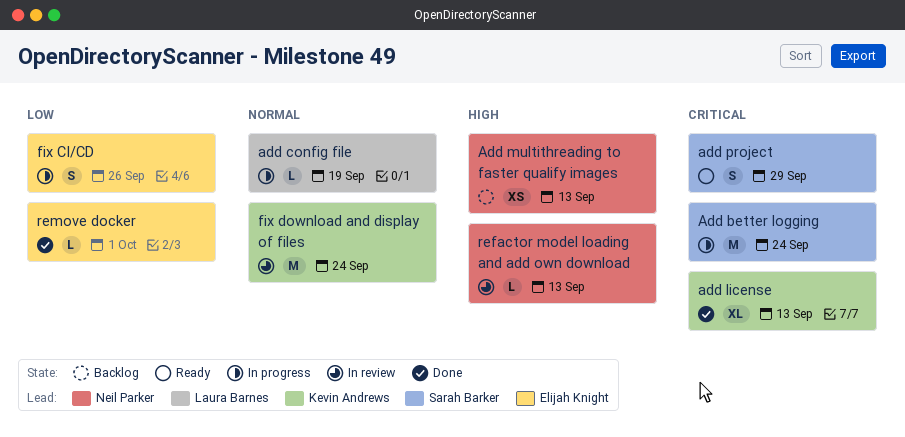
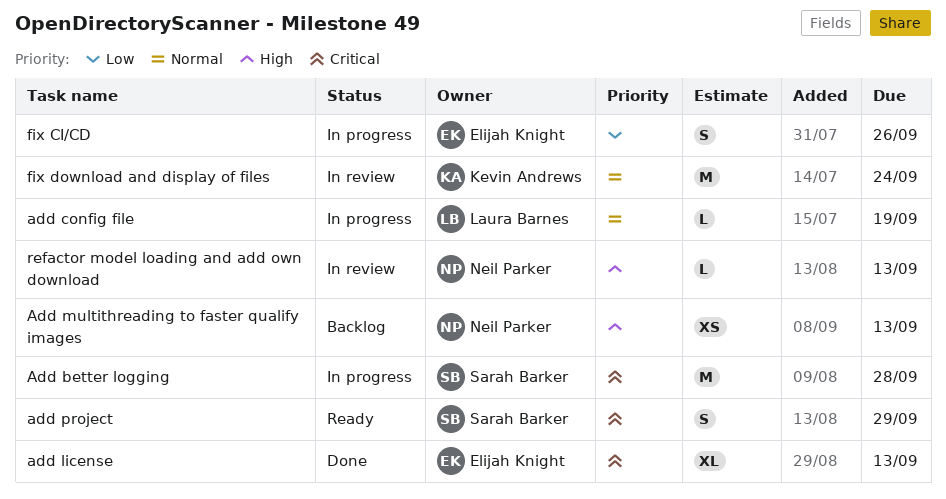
Add better logging, due: Sep 24 -> Sep 28
add license, owner: Kevin Andrews -> Elijah Knight
remove docker: present -> none

